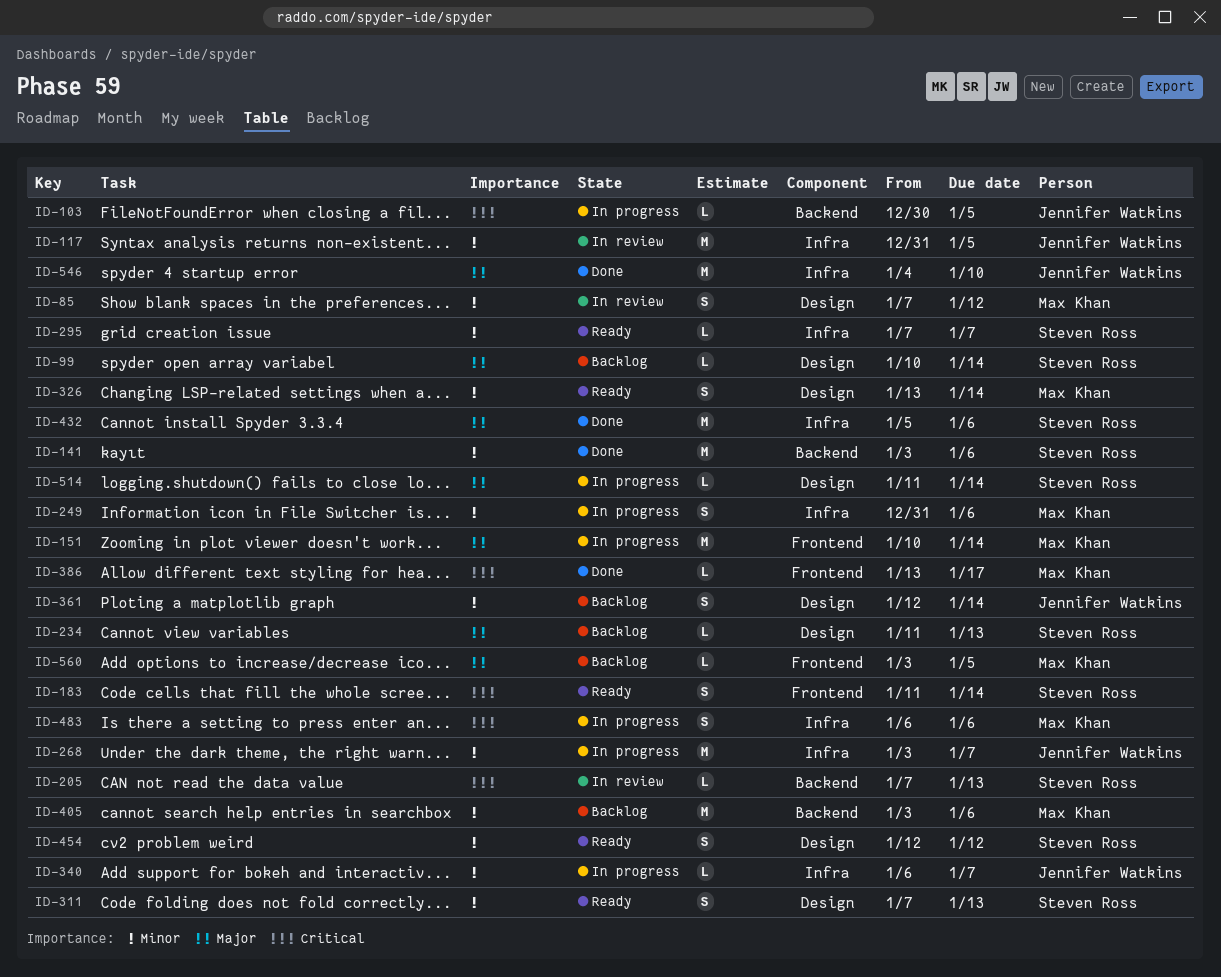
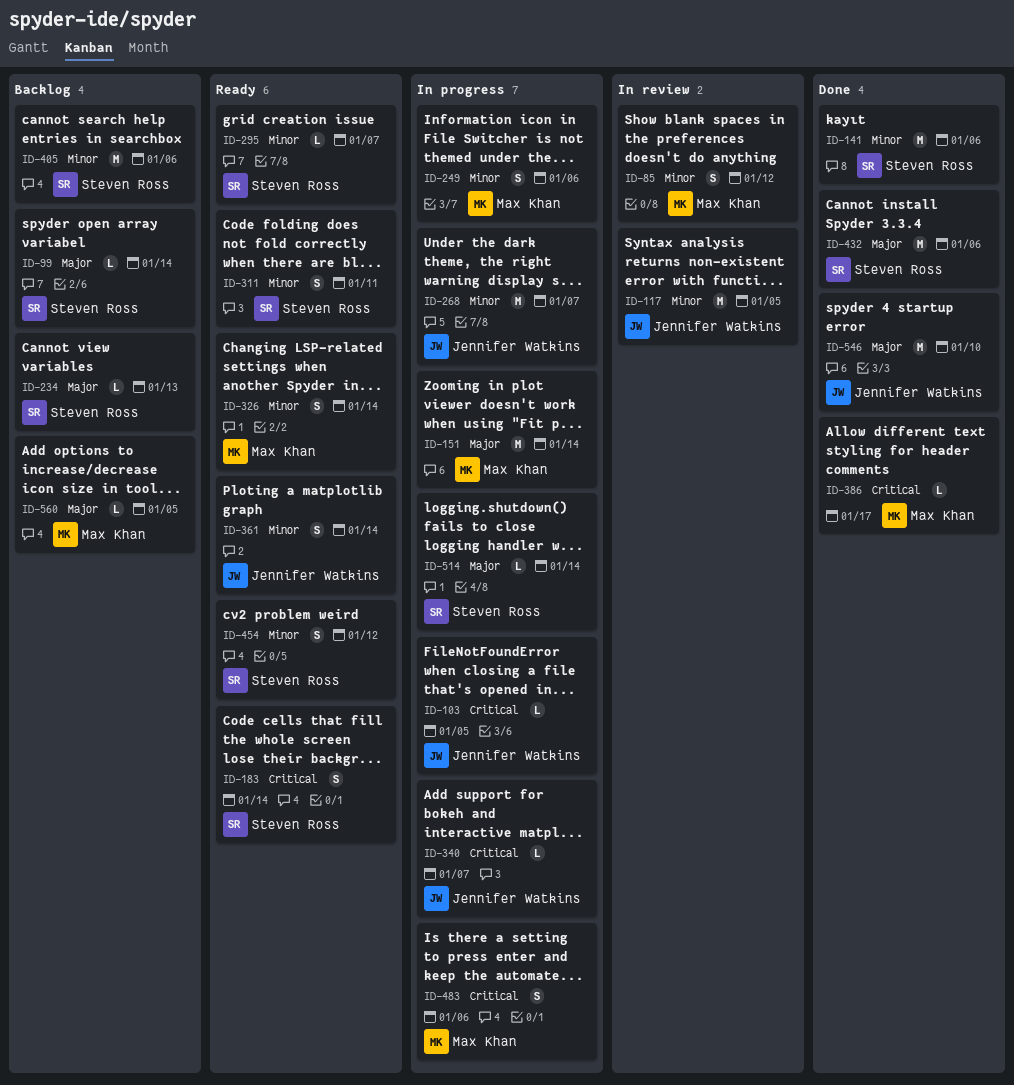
ID-205: present -> none
ID-311, due: Jan 13 -> Jan 11
ID-340, priority: Minor -> Critical
ID-361, status: Backlog -> Ready
ID-405, owner: Max Khan -> Steven Ross

